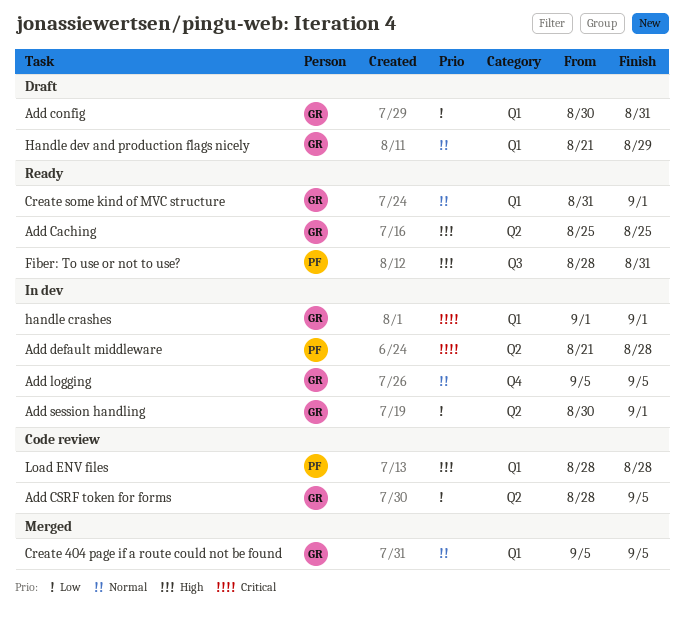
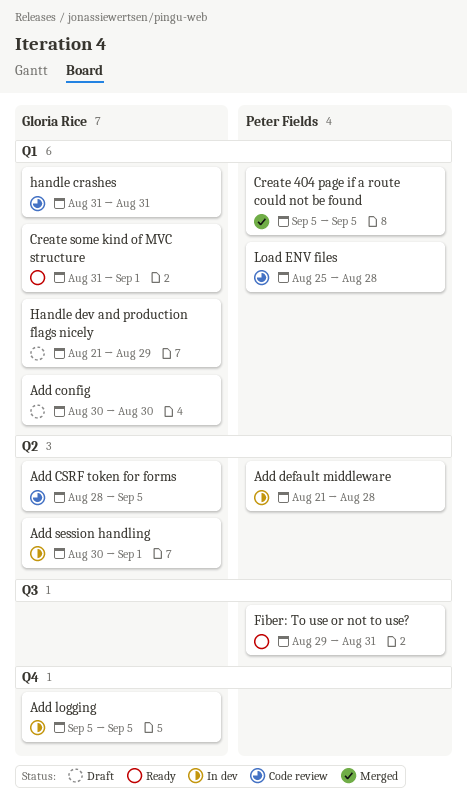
Add Caching: present -> none
Add config, due: Aug 31 -> Aug 30
Create 404 page if a route could not be found, owner: Gloria Rice -> Peter Fields
Fiber: To use or not to use?, start: Aug 28 -> Aug 29
handle crashes, status: In dev -> Code review
handle crashes, start: Sep 1 -> Aug 31
handle crashes, due: Sep 1 -> Aug 31
Load ENV files, start: Aug 28 -> Aug 25

